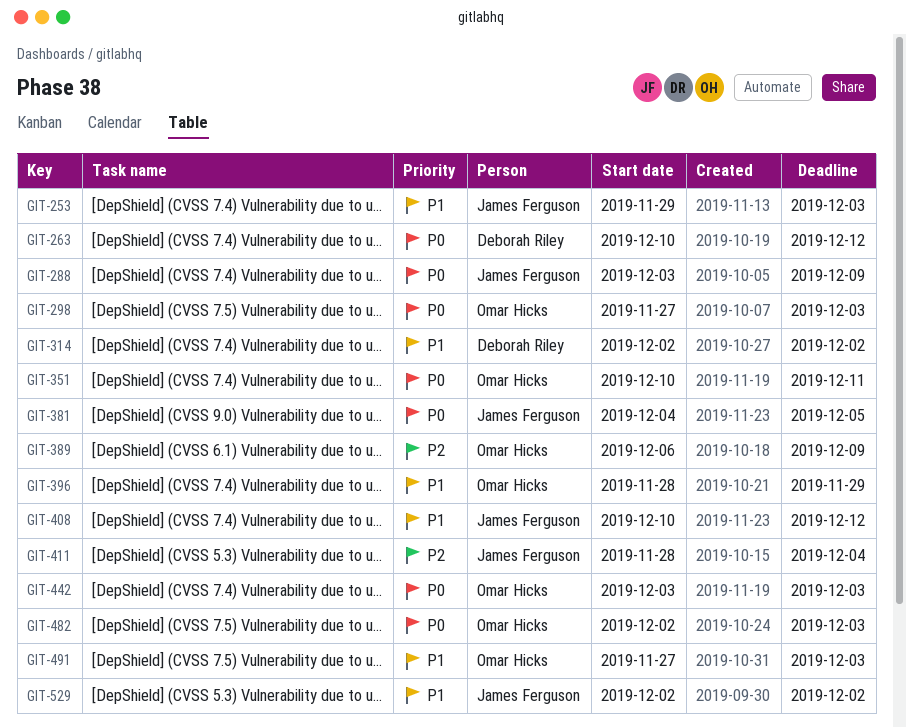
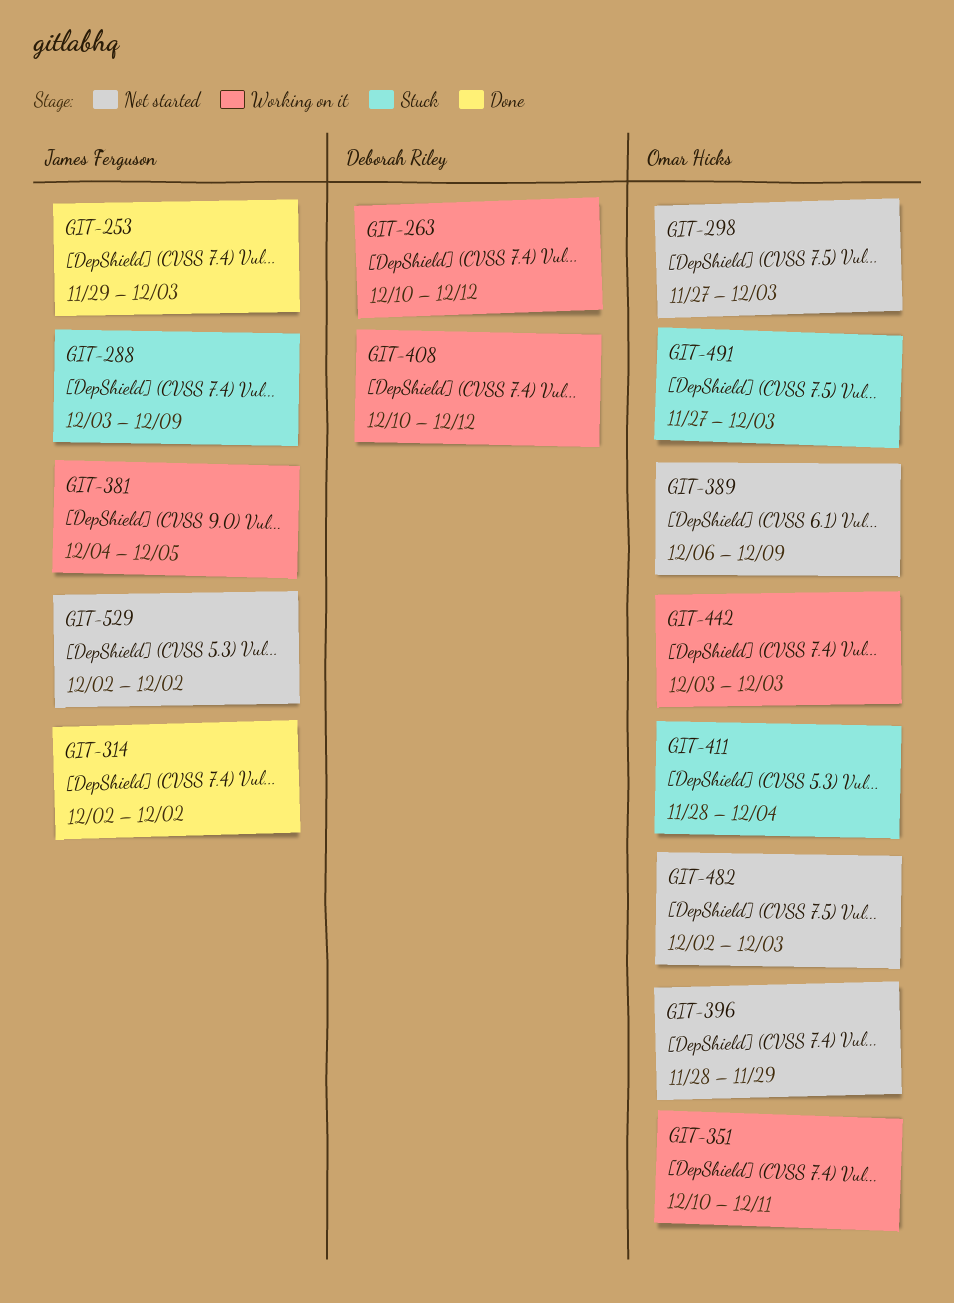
GIT-314, owner: Deborah Riley -> James Ferguson
GIT-408, owner: James Ferguson -> Deborah Riley
GIT-411, owner: James Ferguson -> Omar Hicks

